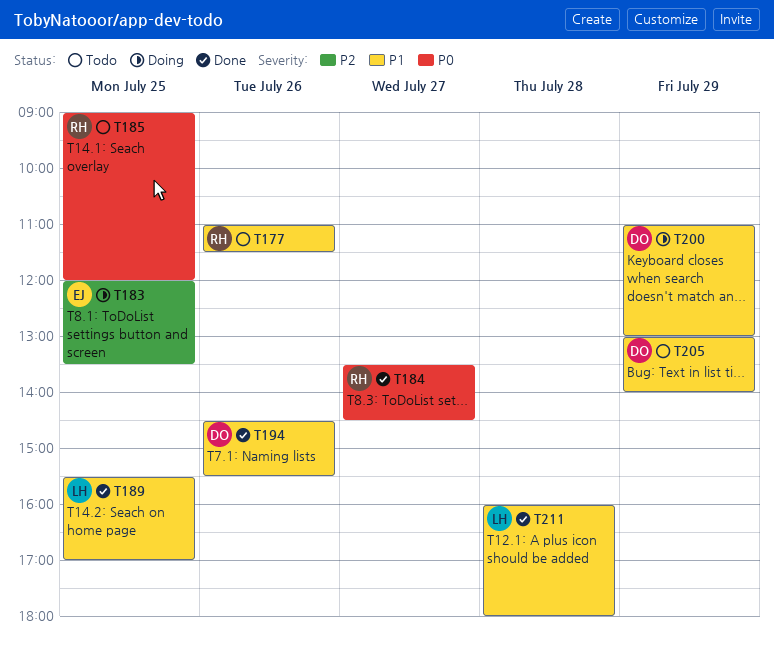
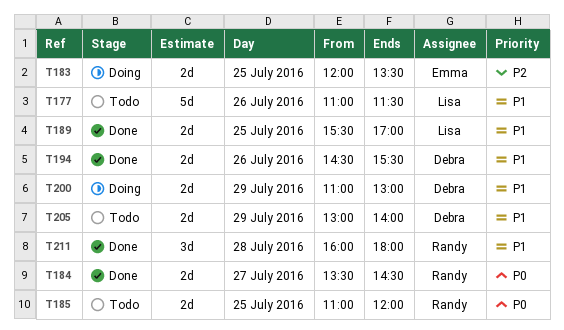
T177, owner: Randy -> Lisa
T185, begins: 09:00 -> 11:00
T211, owner: Lisa -> Randy

